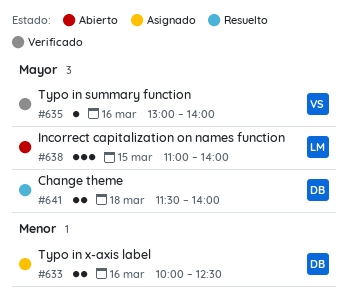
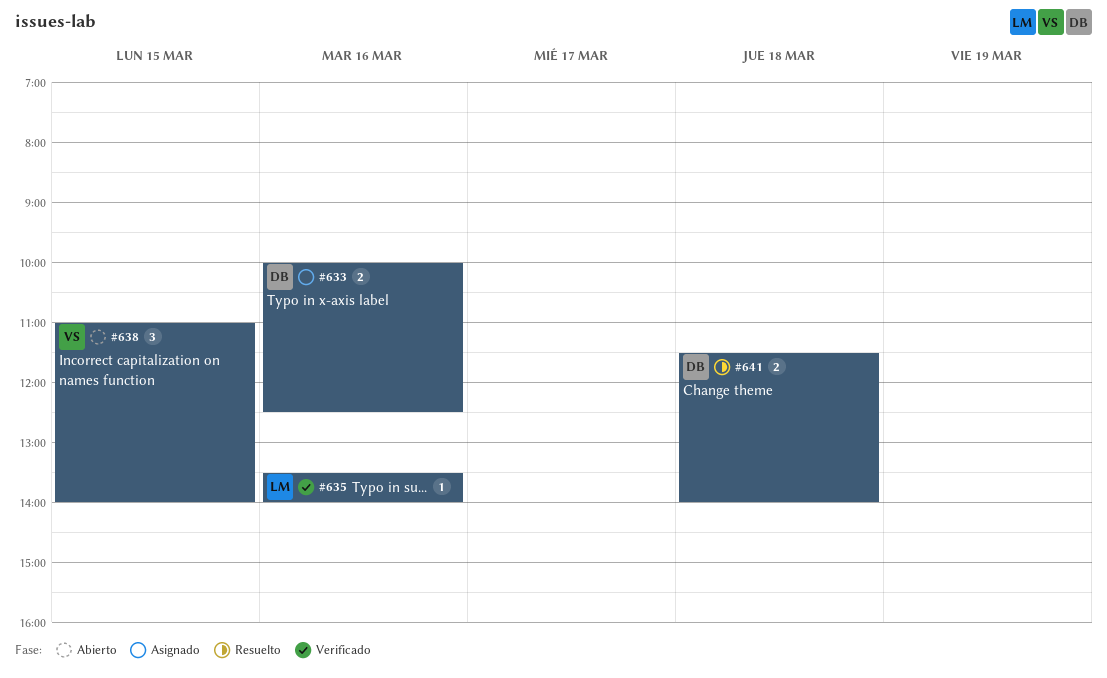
#635, owner: VS -> LM
#635, begins: 13:00 -> 13:30
#638, owner: LM -> VS

